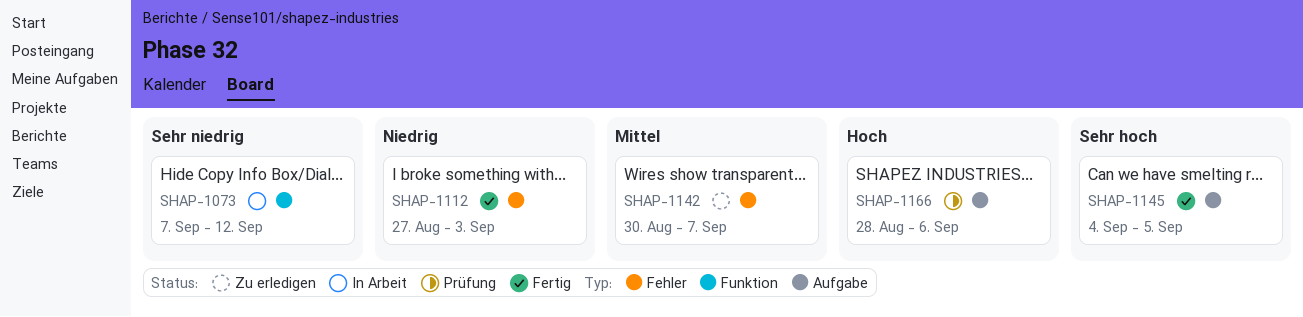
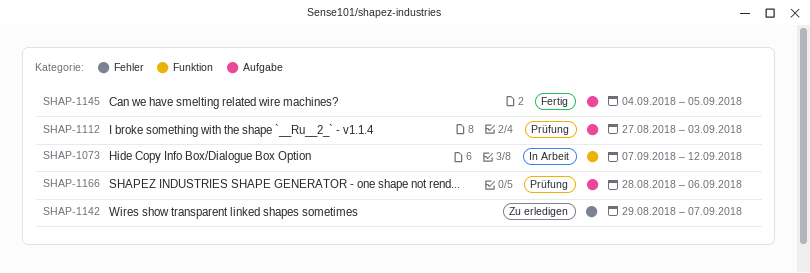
SHAP-1112, status: Fertig -> Prüfung
SHAP-1112, label: Fehler -> Aufgabe
SHAP-1142, start: Aug 30 -> Aug 29

